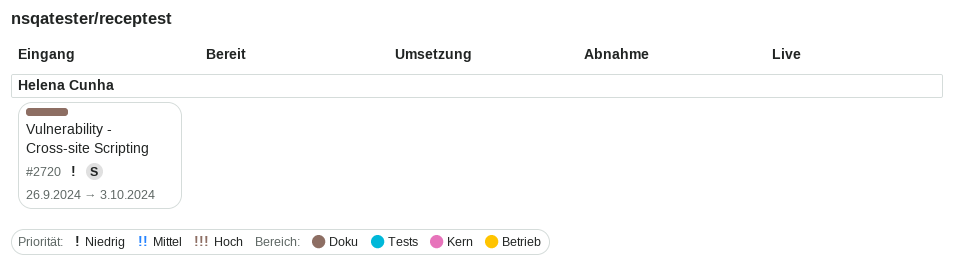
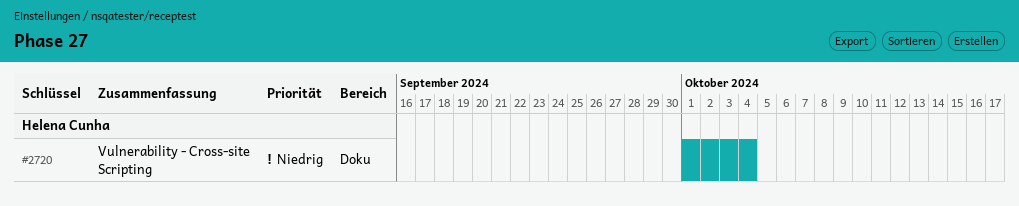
#2720, start: Sep 26 -> Oct 1
#2720, due: Oct 3 -> Oct 4

